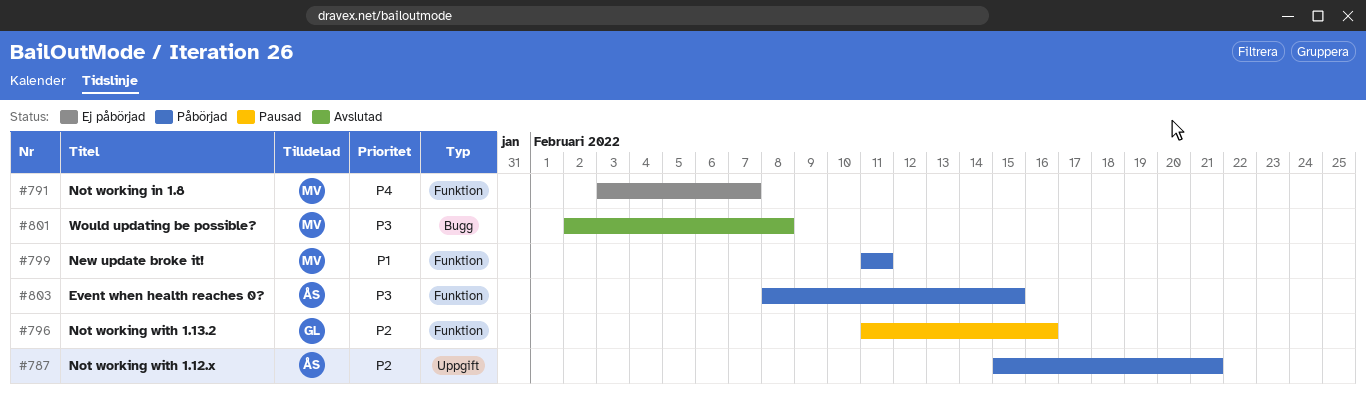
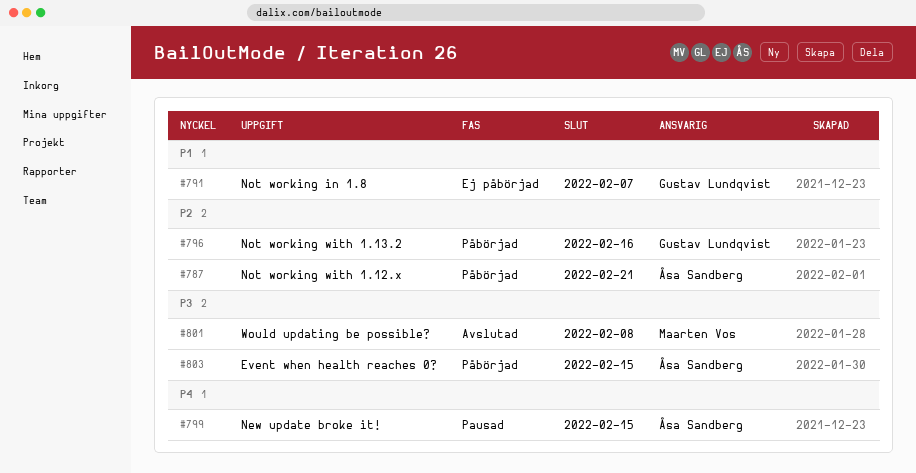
#791, owner: Maarten Vos -> Gustav Lundqvist
#791, priority: P4 -> P1
#796, status: Pausad -> Påbörjad
#799, status: Påbörjad -> Pausad
#799, owner: Maarten Vos -> Åsa Sandberg
#799, priority: P1 -> P4
#799, due: Feb 11 -> Feb 15

